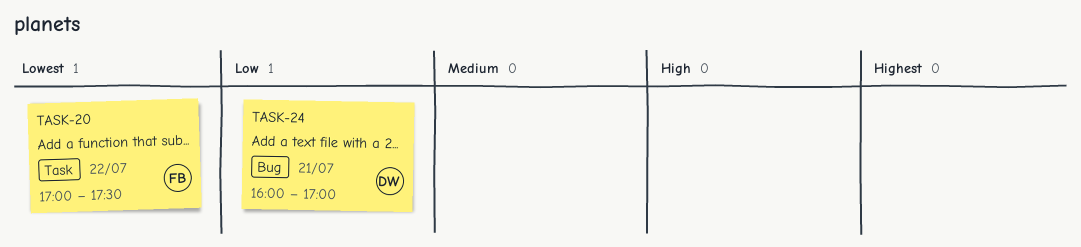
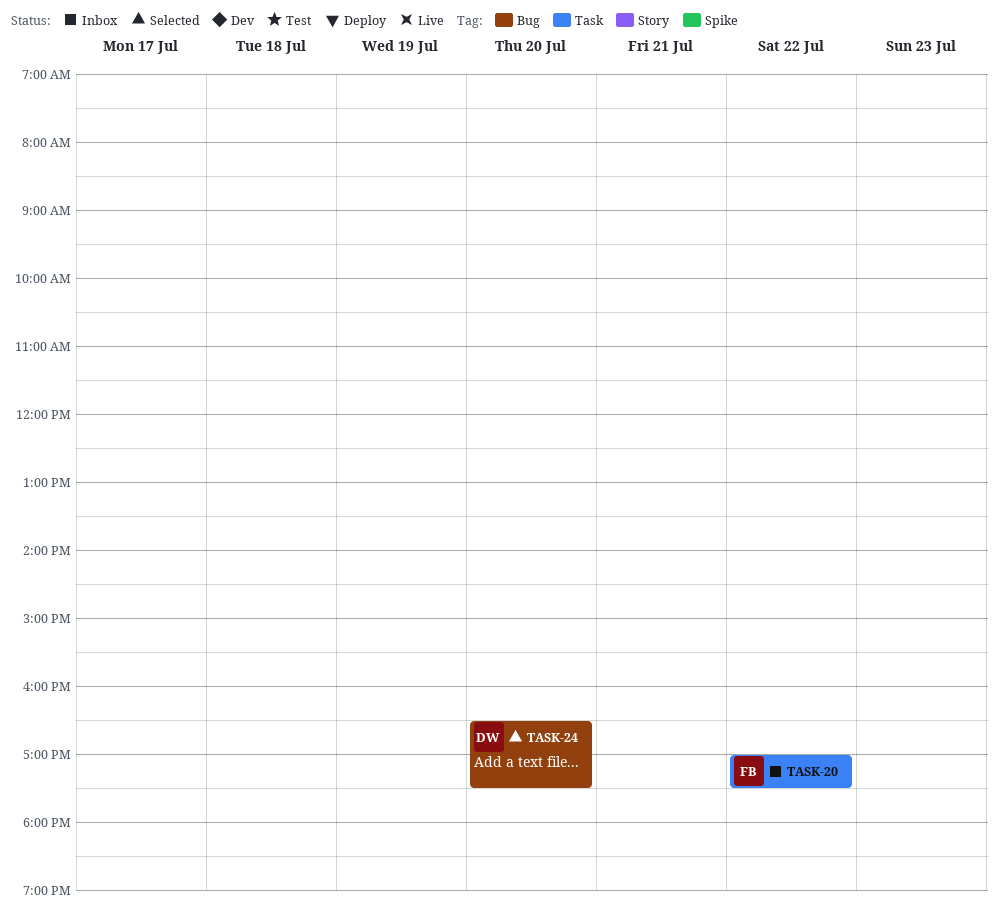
TASK-24, day: Jul 21 -> Jul 20
TASK-24, begins: 16:00 -> 16:30
TASK-24, ends: 17:00 -> 17:30

